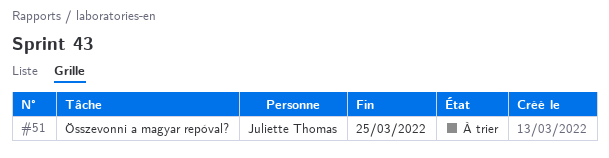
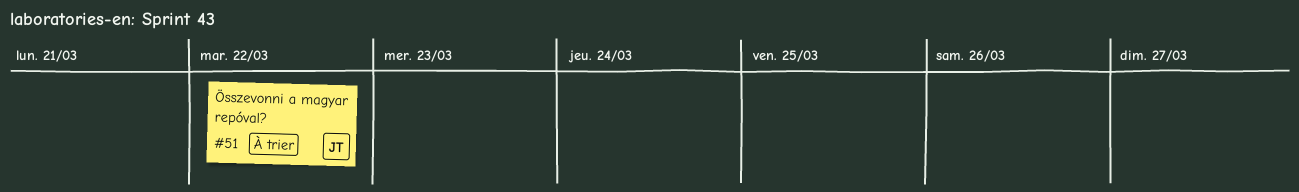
#51, due: Mar 25 -> Mar 22

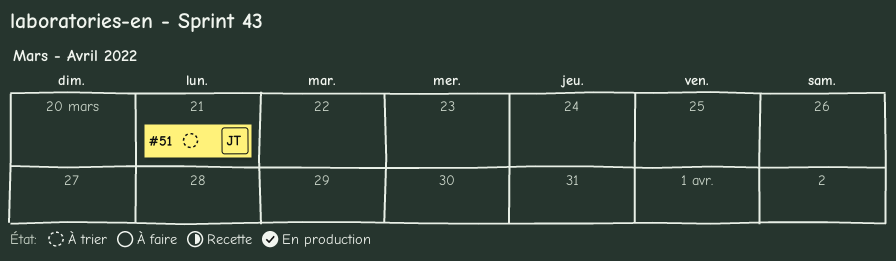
#51, due: Mar 22 -> Mar 21

